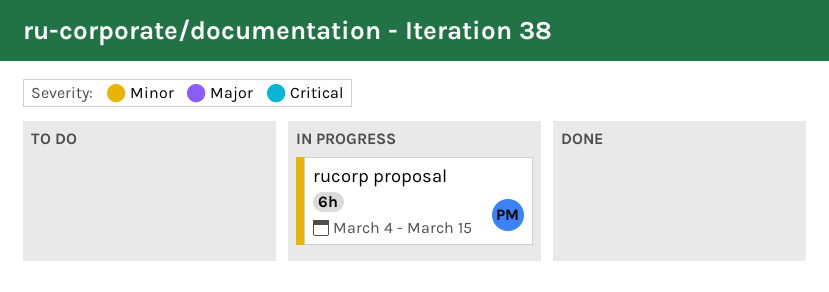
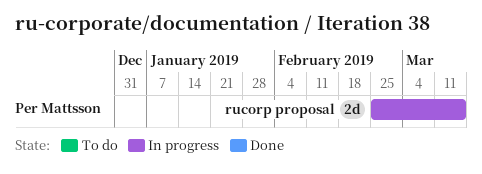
rucorp proposal, estimate: 6h -> 2d
rucorp proposal, start: Mar 4 -> Feb 25

